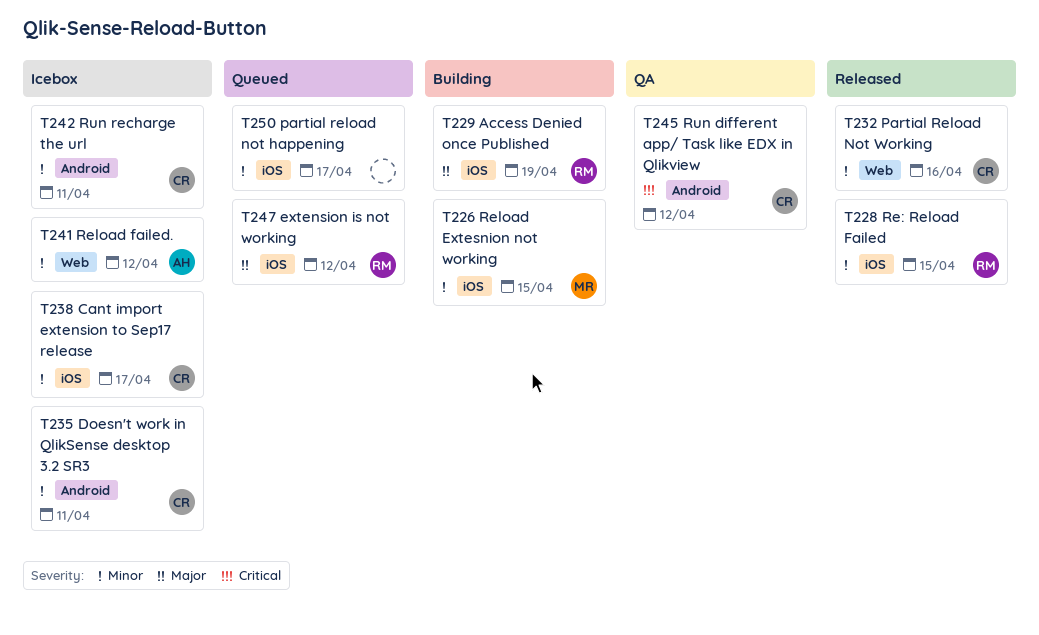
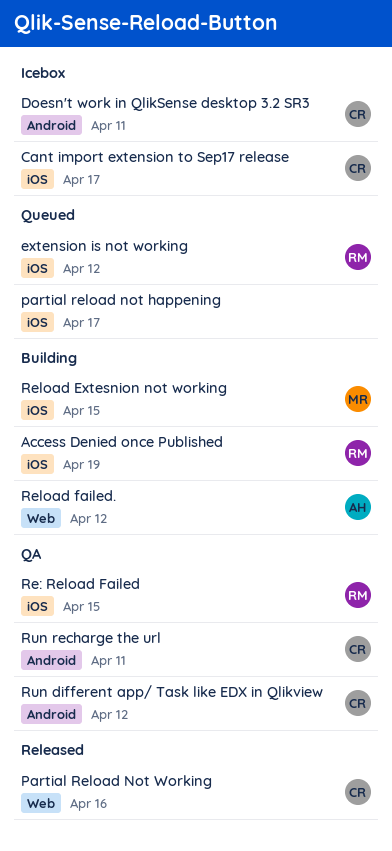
Re: Reload Failed, status: Released -> QA
Reload failed., status: Icebox -> Building
Run recharge the url, status: Icebox -> QA

